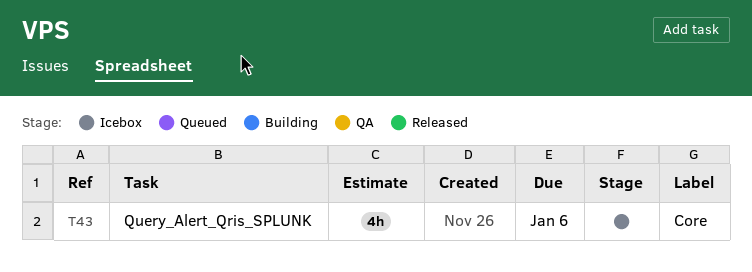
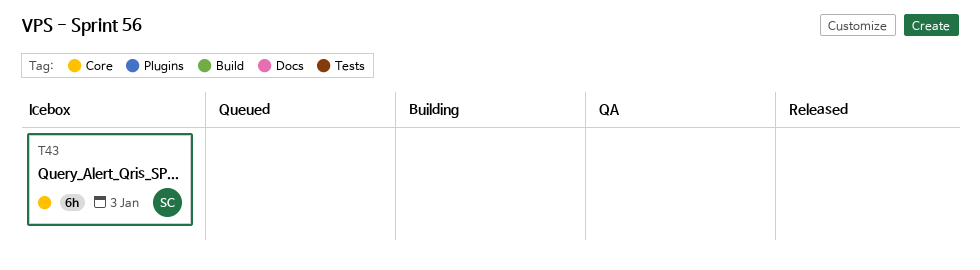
T43, estimate: 4h -> 6h
T43, due: Jan 6 -> Jan 3

